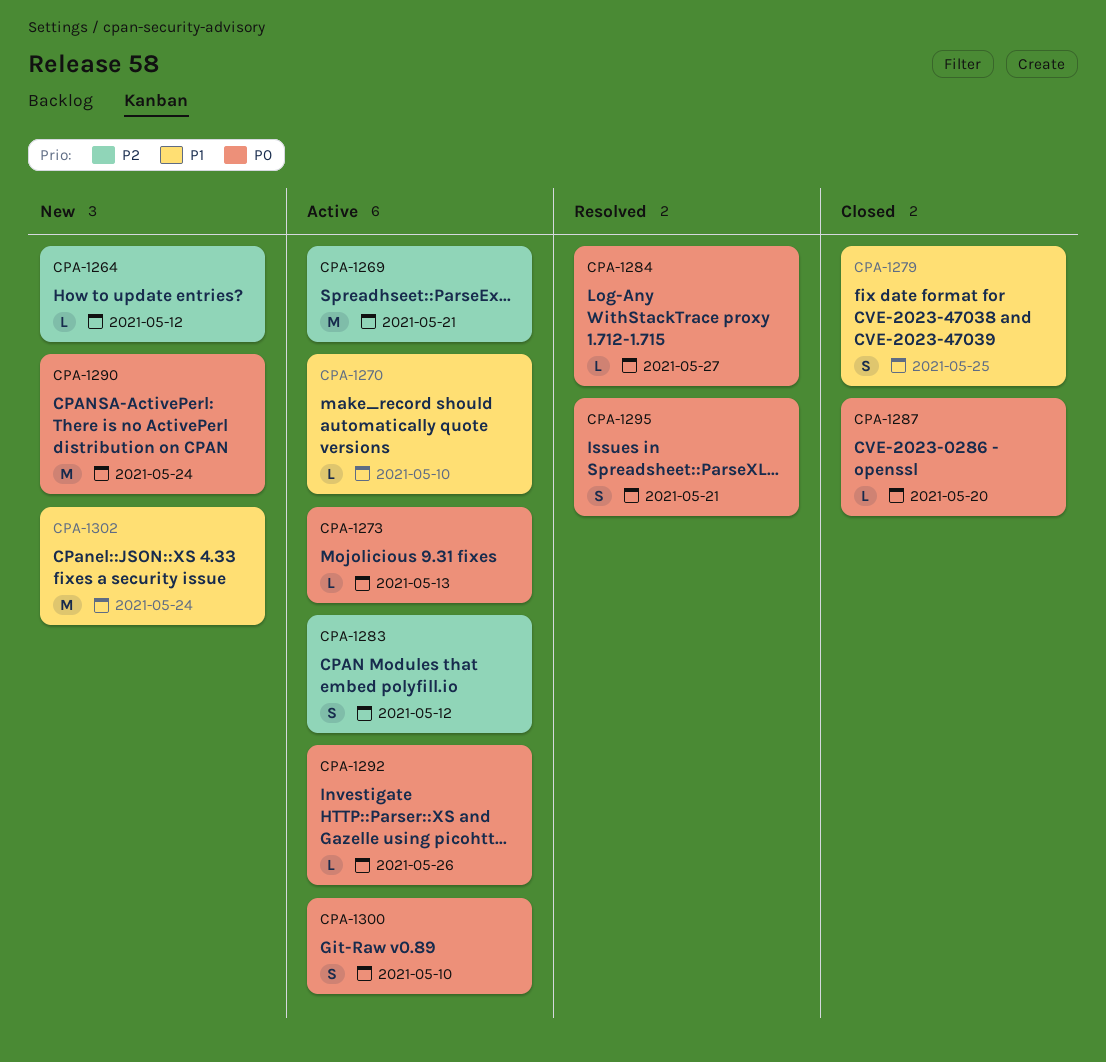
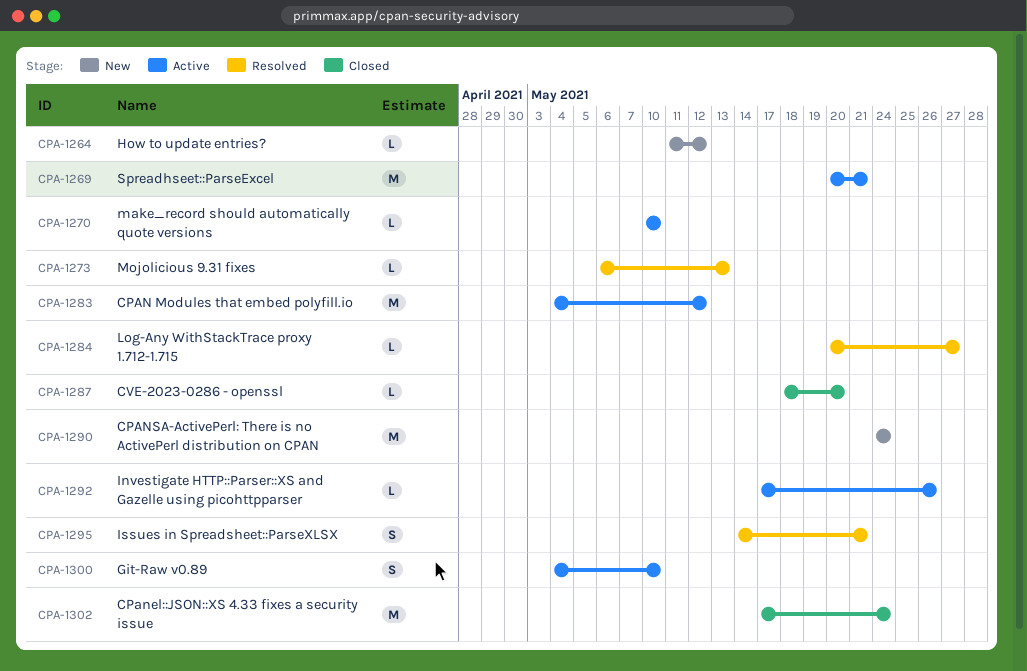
CPA-1273, status: Active -> Resolved
CPA-1279: present -> none
CPA-1283, estimate: S -> M
CPA-1302, status: New -> Closed

